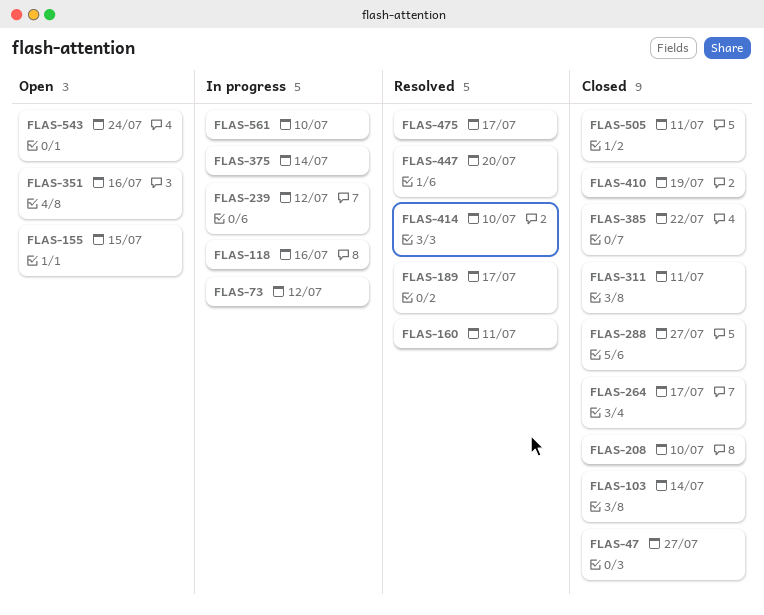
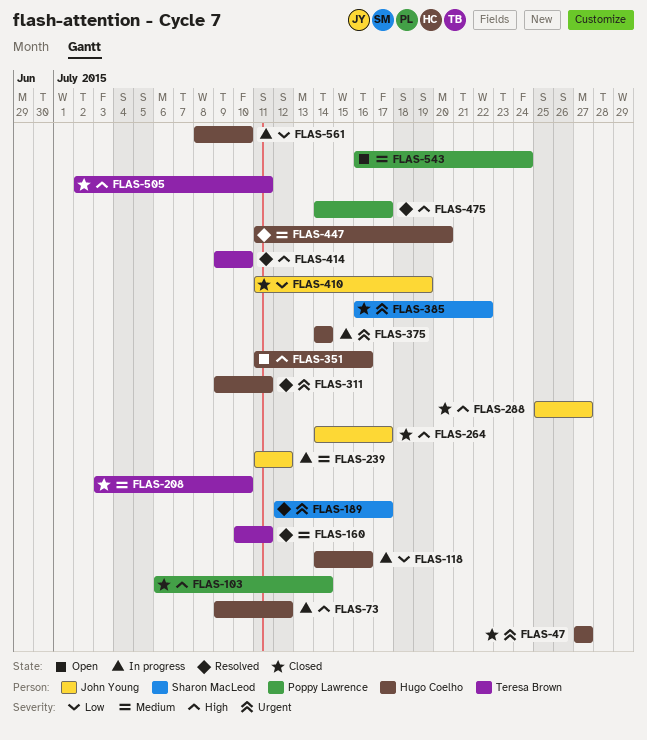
FLAS-155: present -> none
FLAS-311, status: Closed -> Resolved

